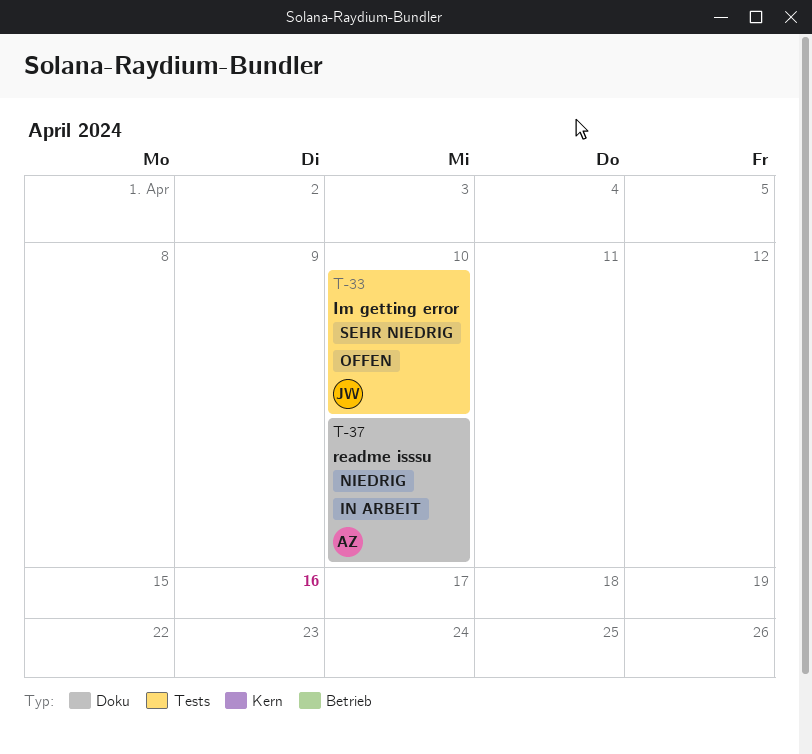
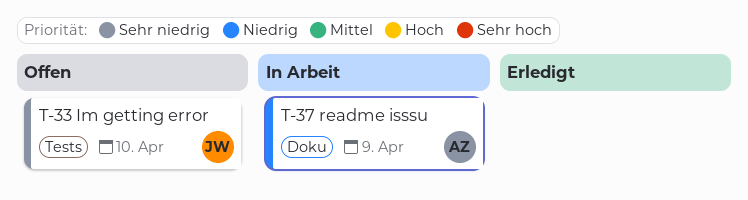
T-37, due: Apr 10 -> Apr 9

